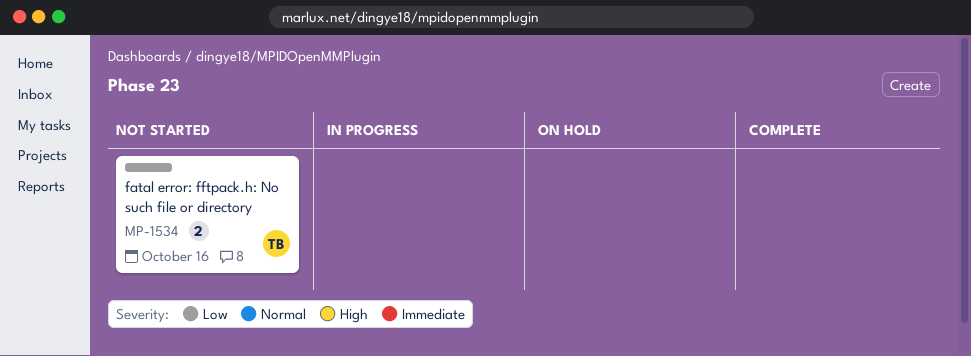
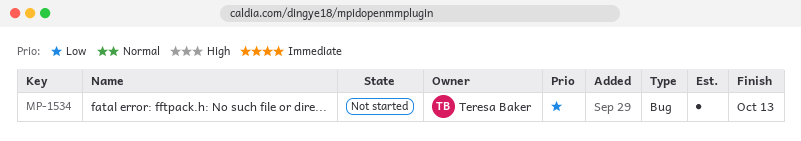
MP-1534, estimate: 2 -> 1
MP-1534, due: Oct 16 -> Oct 13

